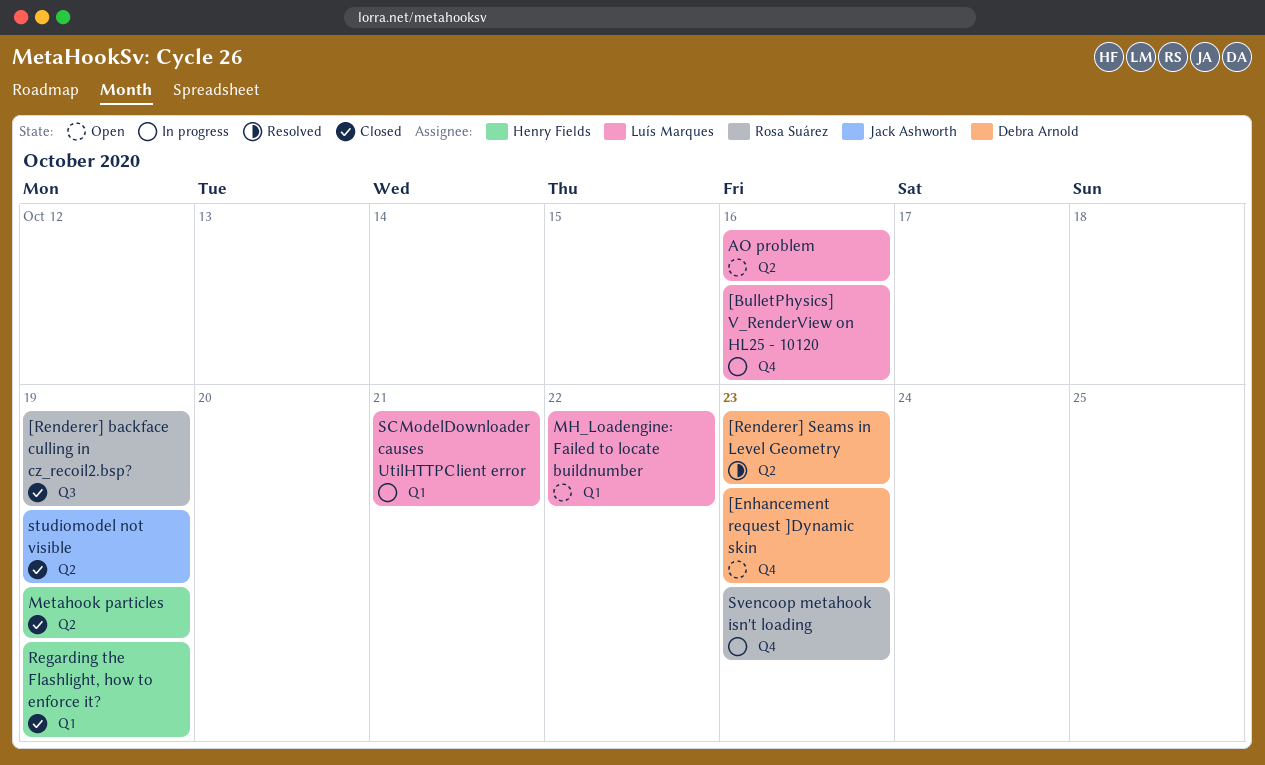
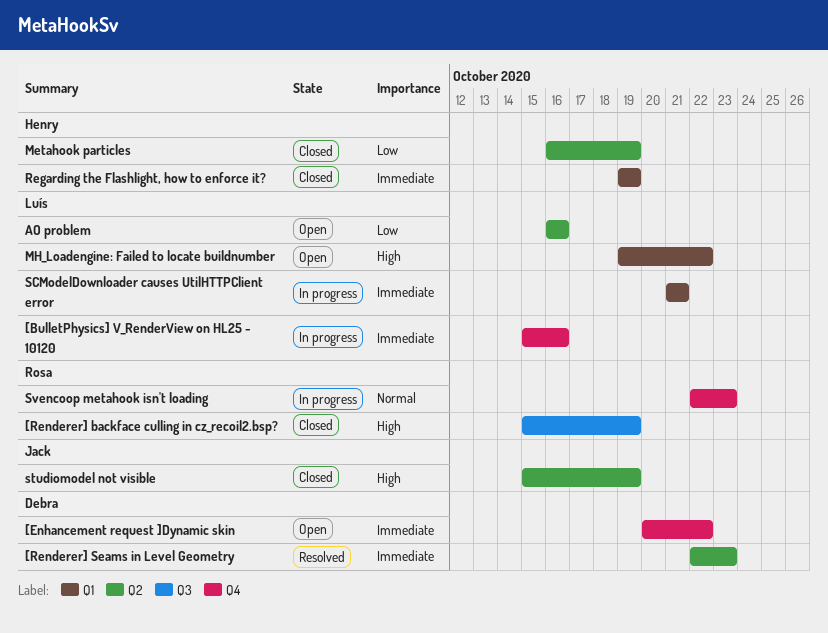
[Enhancement request ]Dynamic skin, due: Oct 23 -> Oct 22

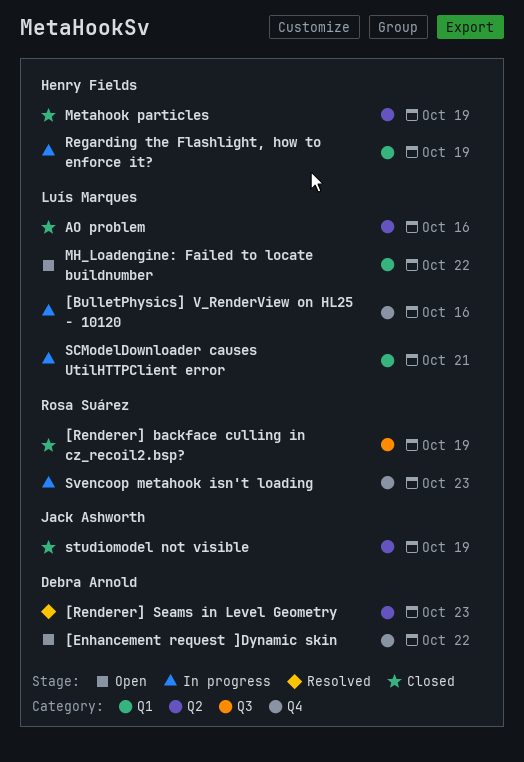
AO problem, status: Open -> Closed
Regarding the Flashlight, how to enforce it?, status: Closed -> In progress

